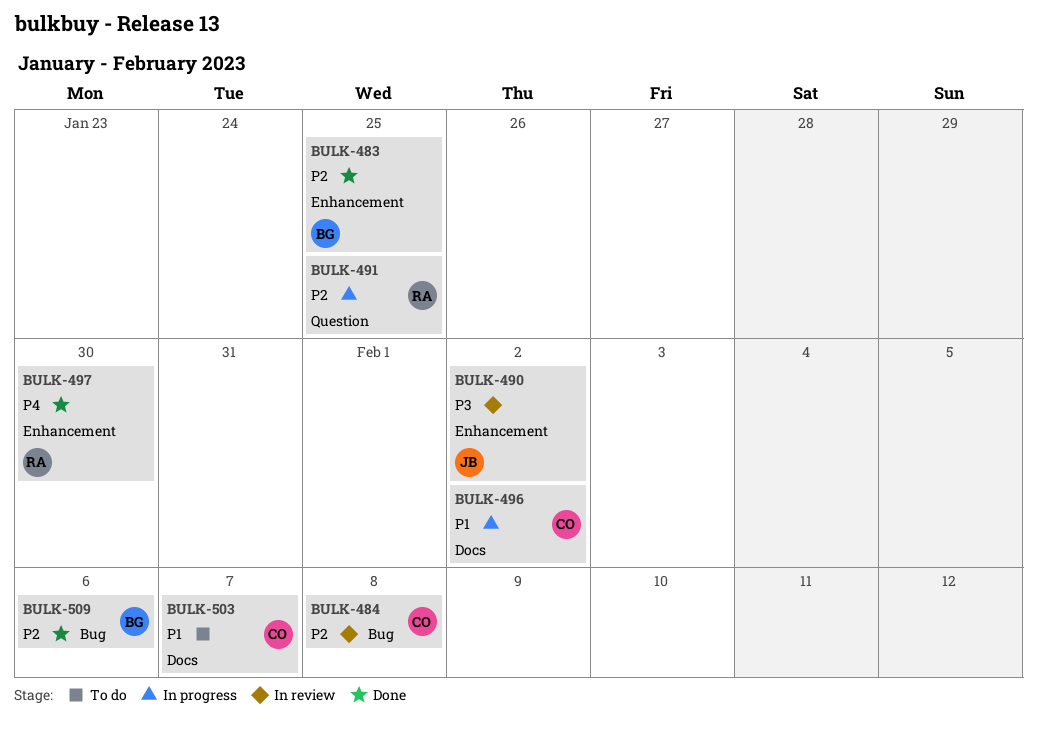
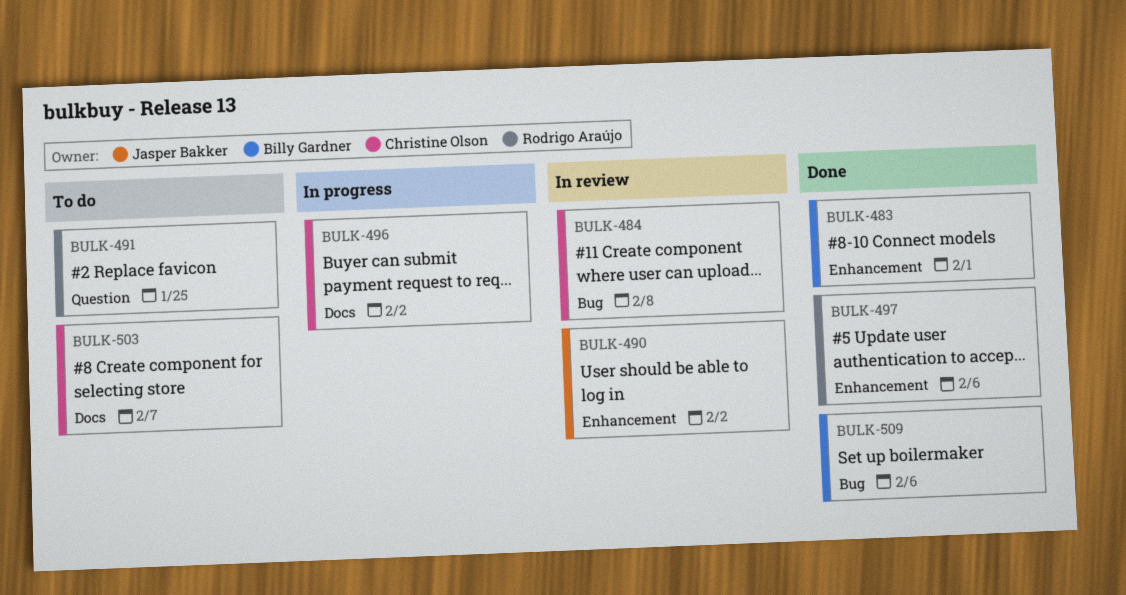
BULK-483, due: Jan 25 -> Feb 1
BULK-491, status: In progress -> To do
BULK-497, due: Jan 30 -> Feb 6

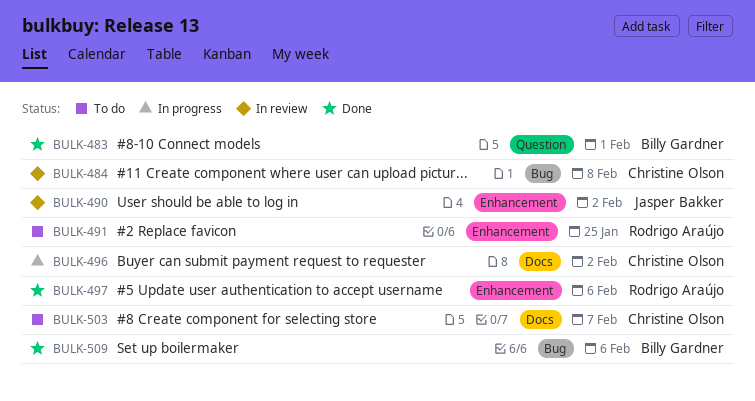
BULK-483, label: Enhancement -> Question
BULK-491, label: Question -> Enhancement

